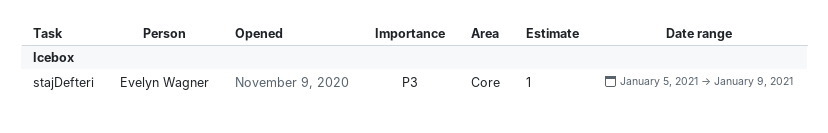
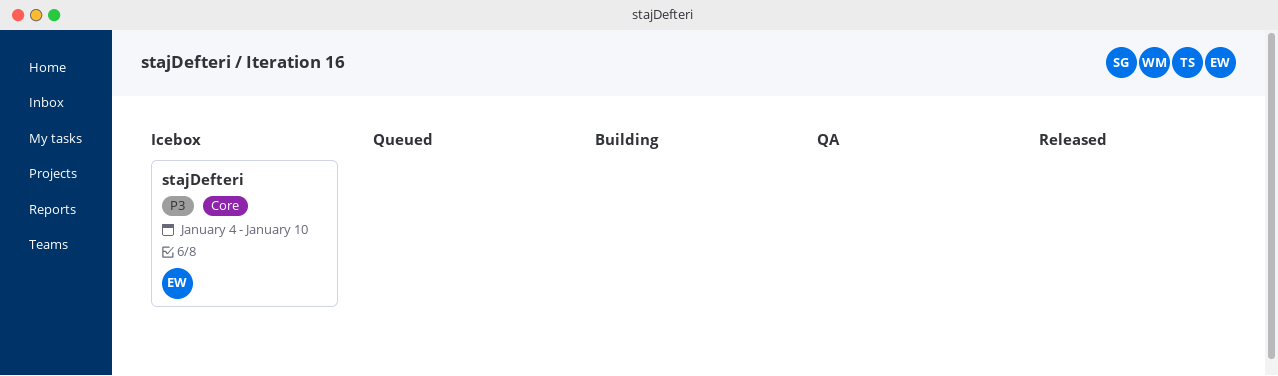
stajDefteri, start: Jan 5 -> Jan 4
stajDefteri, due: Jan 9 -> Jan 10

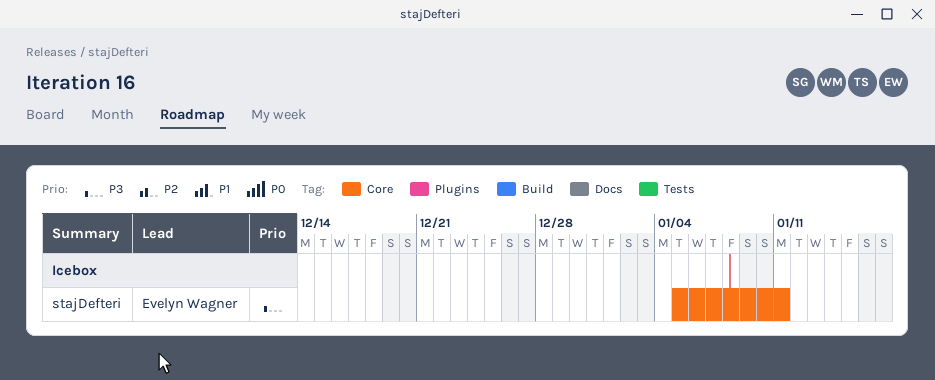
stajDefteri, start: Jan 4 -> Jan 5
stajDefteri, due: Jan 10 -> Jan 11

